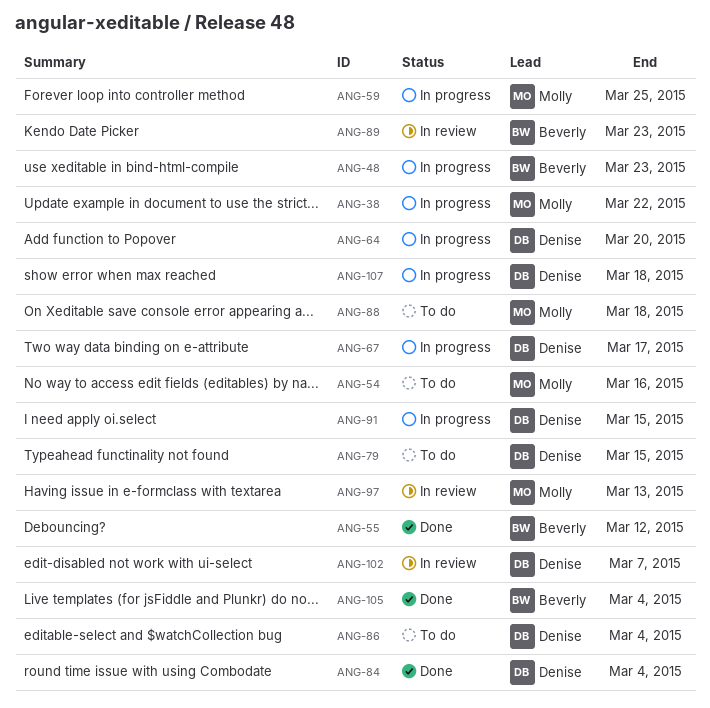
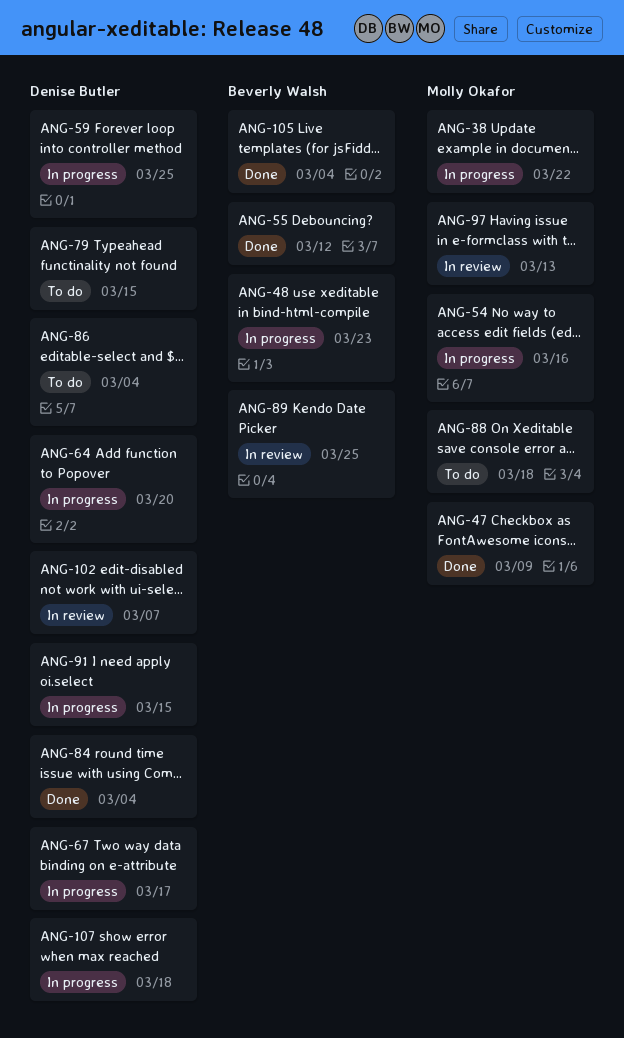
ANG-47: none -> present
ANG-54, status: To do -> In progress
ANG-59, owner: Molly Okafor -> Denise Butler
ANG-89, due: Mar 23 -> Mar 25

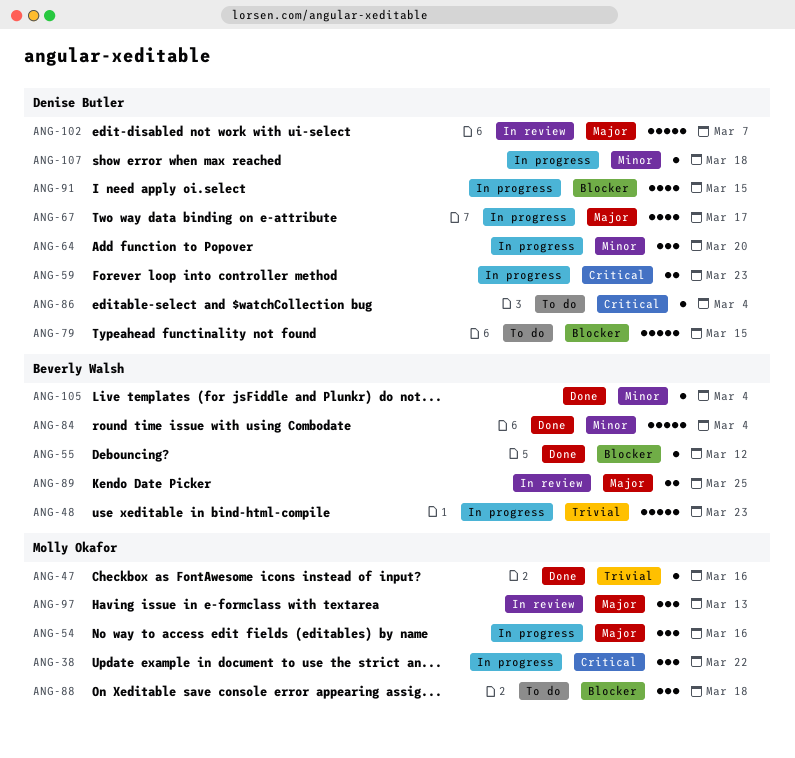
ANG-47, due: Mar 9 -> Mar 16
ANG-59, due: Mar 25 -> Mar 23
ANG-84, owner: Denise Butler -> Beverly Walsh

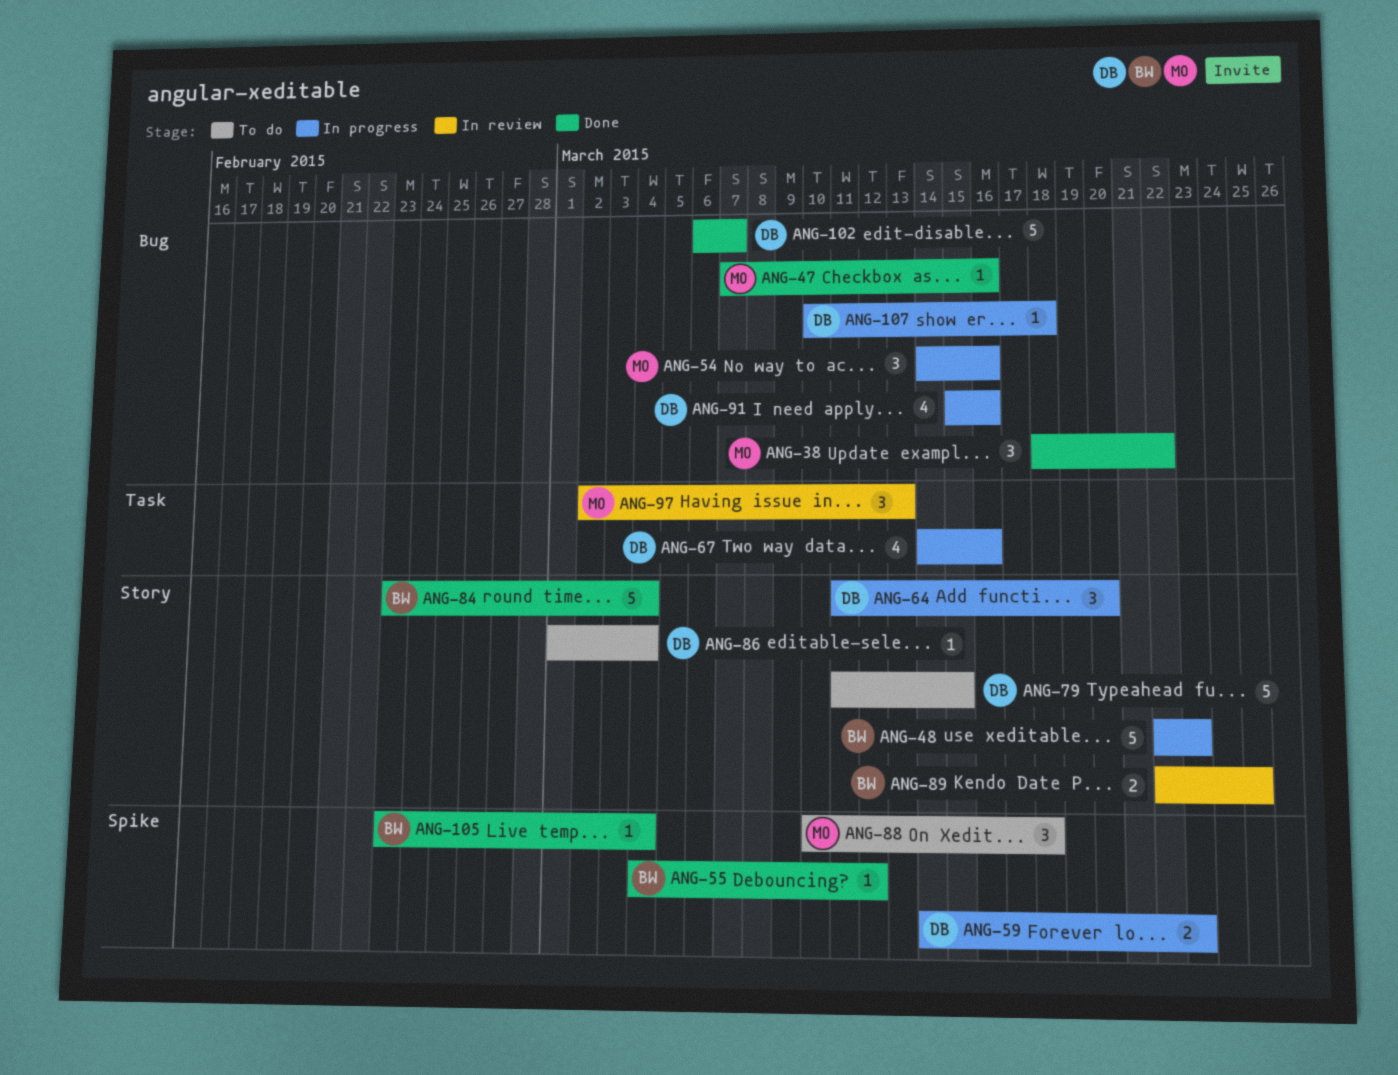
ANG-38, status: In progress -> Done
ANG-67, due: Mar 17 -> Mar 16
ANG-91, due: Mar 15 -> Mar 16
ANG-102, status: In review -> Done

